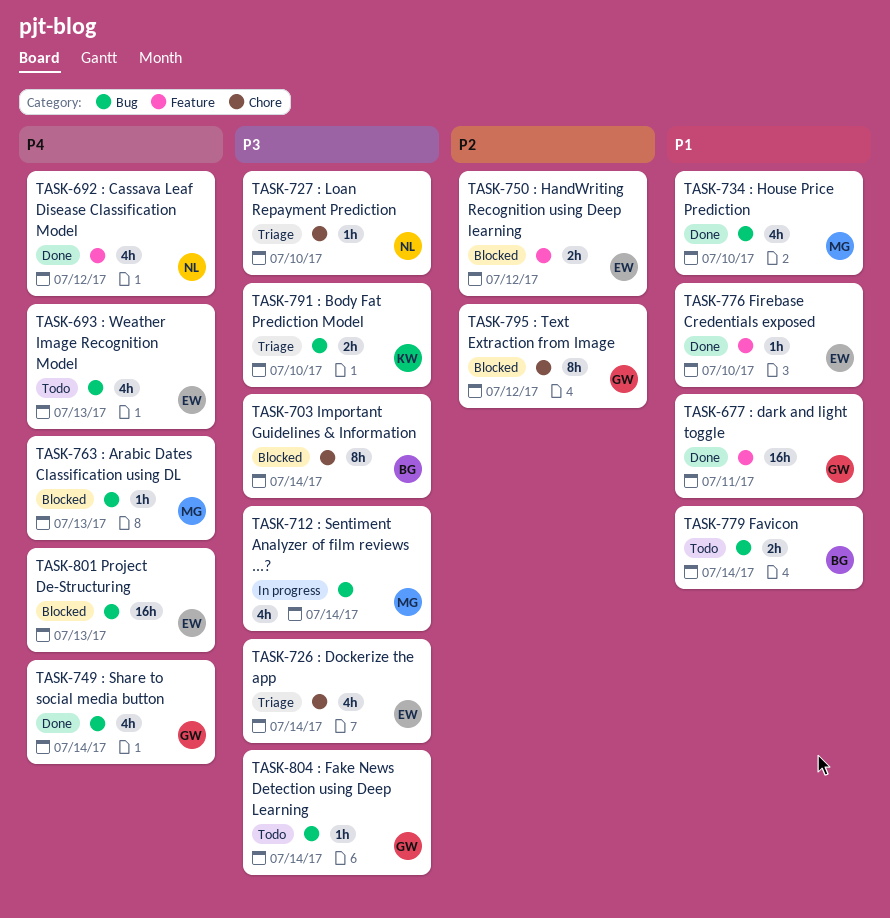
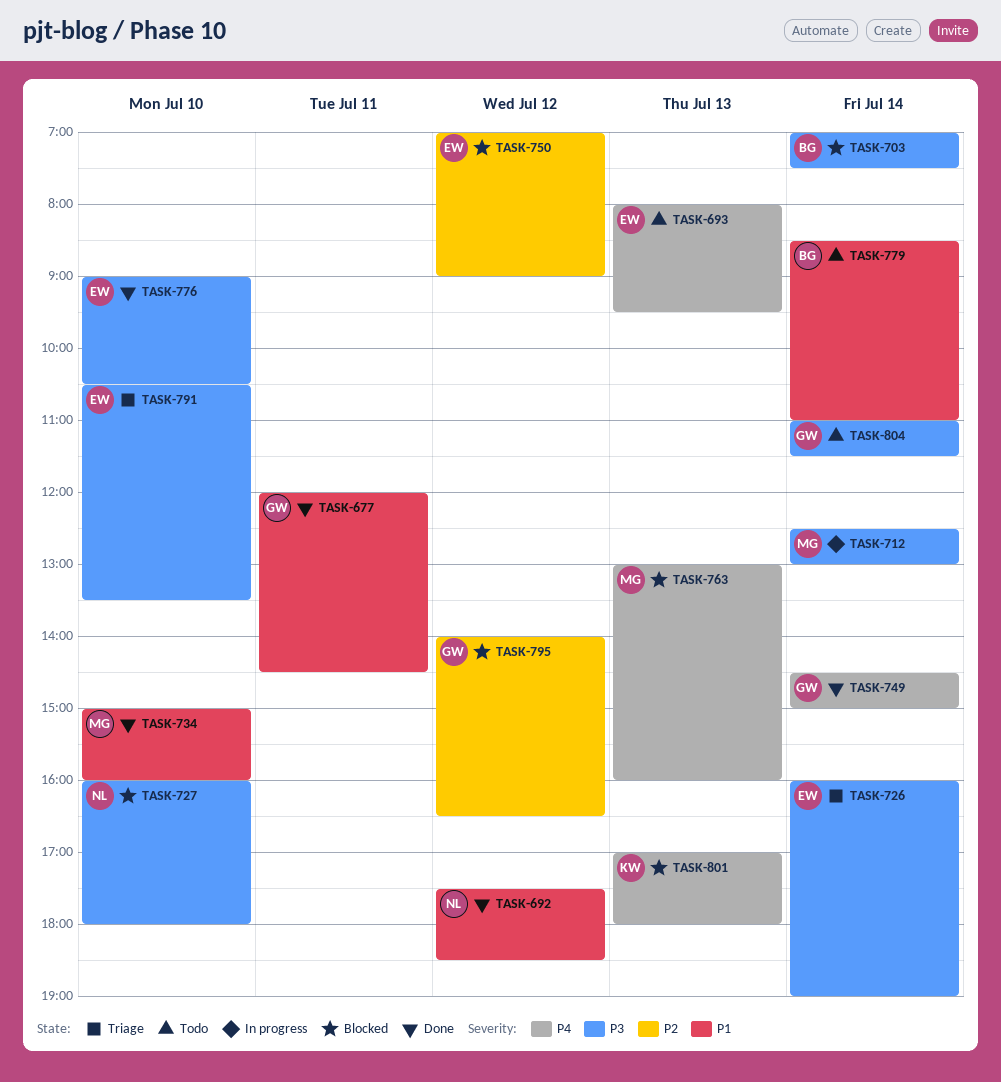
TASK-692, priority: P4 -> P1
TASK-727, status: Triage -> Blocked
TASK-776, priority: P1 -> P3
TASK-791, owner: KW -> EW
TASK-801, owner: EW -> KW

